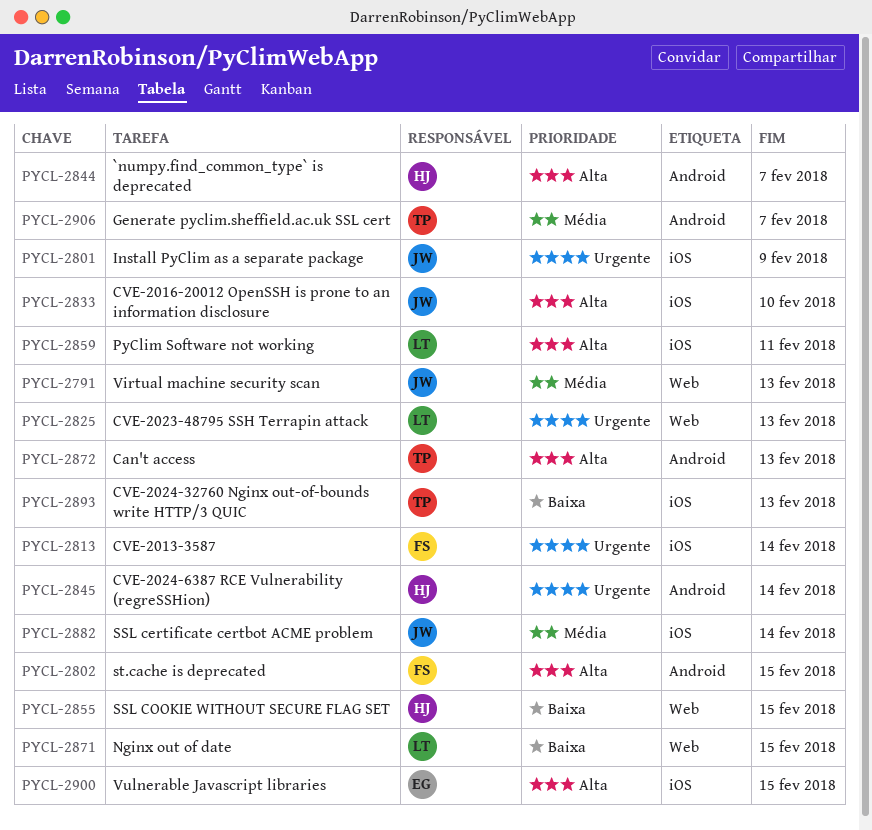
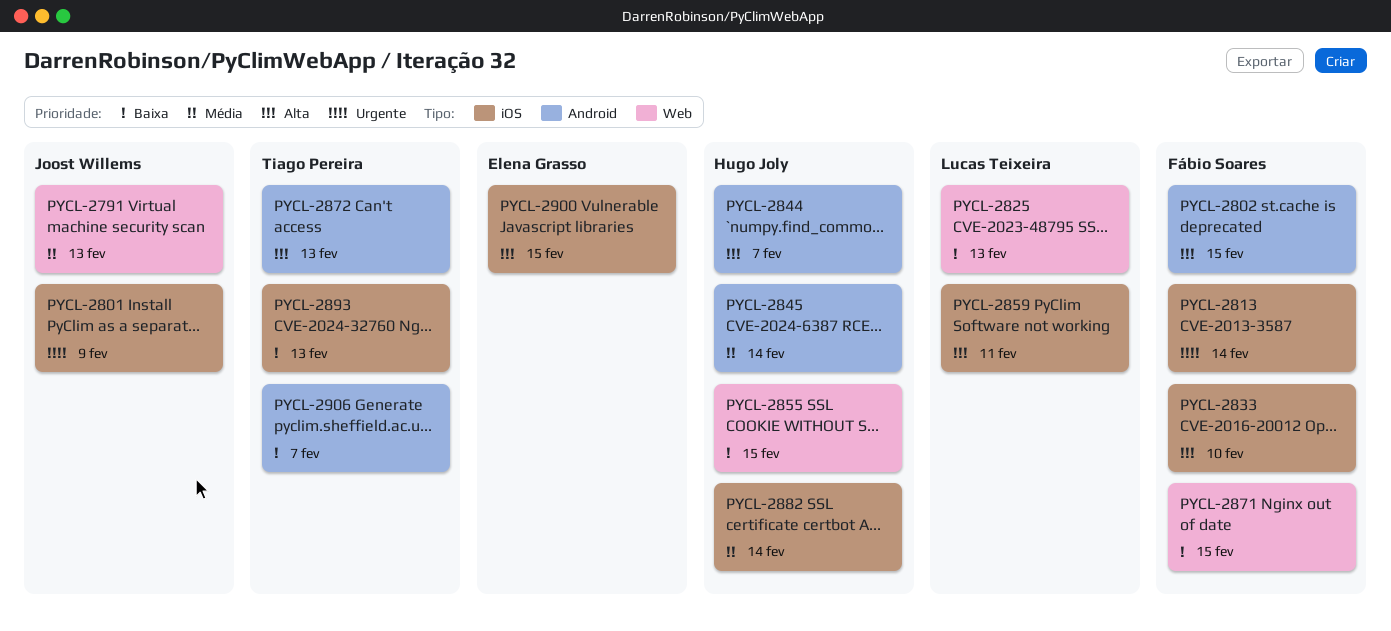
PYCL-2825, priority: Urgente -> Baixa
PYCL-2833, owner: Joost Willems -> Fábio Soares
PYCL-2845, priority: Urgente -> Média
PYCL-2871, owner: Lucas Teixeira -> Fábio Soares
PYCL-2882, owner: Joost Willems -> Hugo Joly
PYCL-2906, priority: Média -> Baixa

